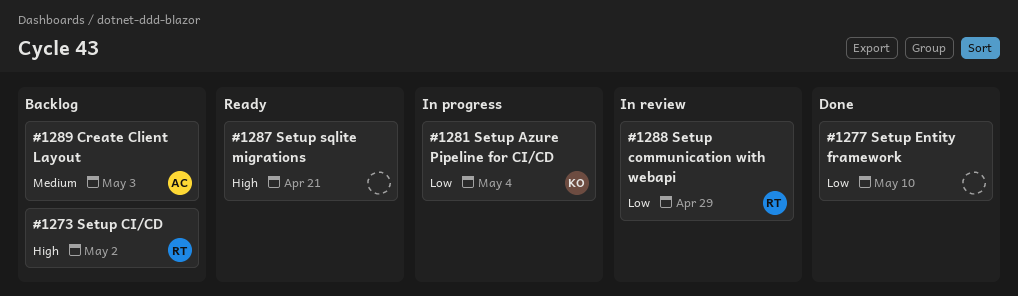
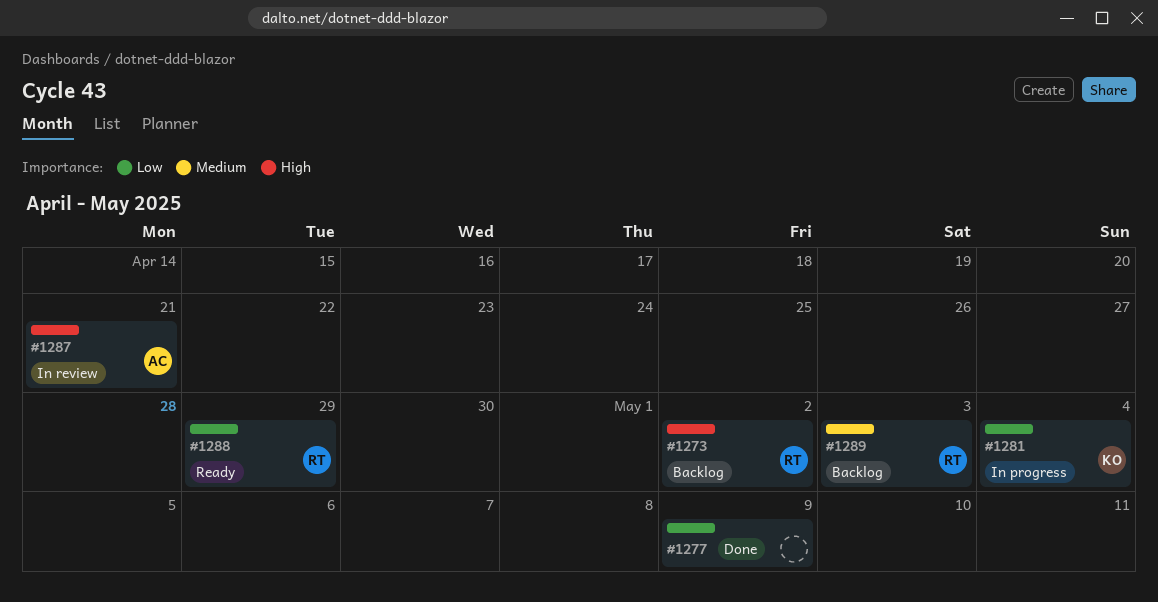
#1277, due: May 10 -> May 9
#1287, status: Ready -> In review
#1287, owner: none -> AC
#1288, status: In review -> Ready
#1289, owner: AC -> RT

